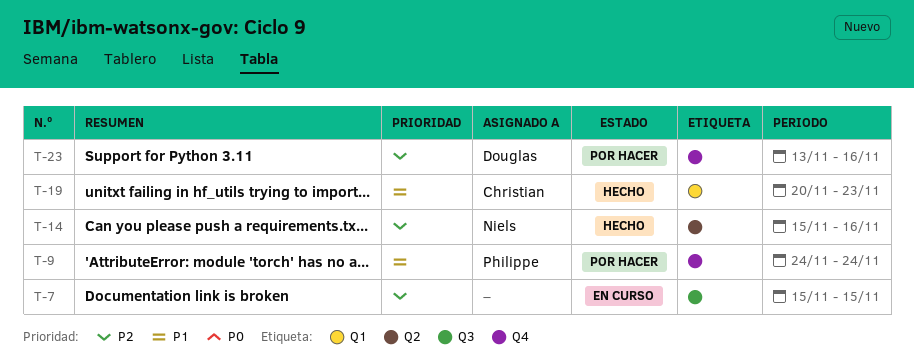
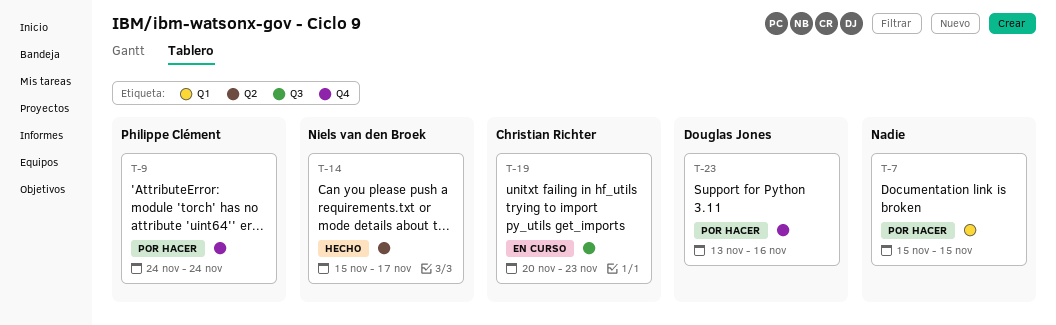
T-7, status: En curso -> Por hacer
T-7, label: Q3 -> Q1
T-14, due: Nov 16 -> Nov 17
T-19, status: Hecho -> En curso
T-19, label: Q1 -> Q3

